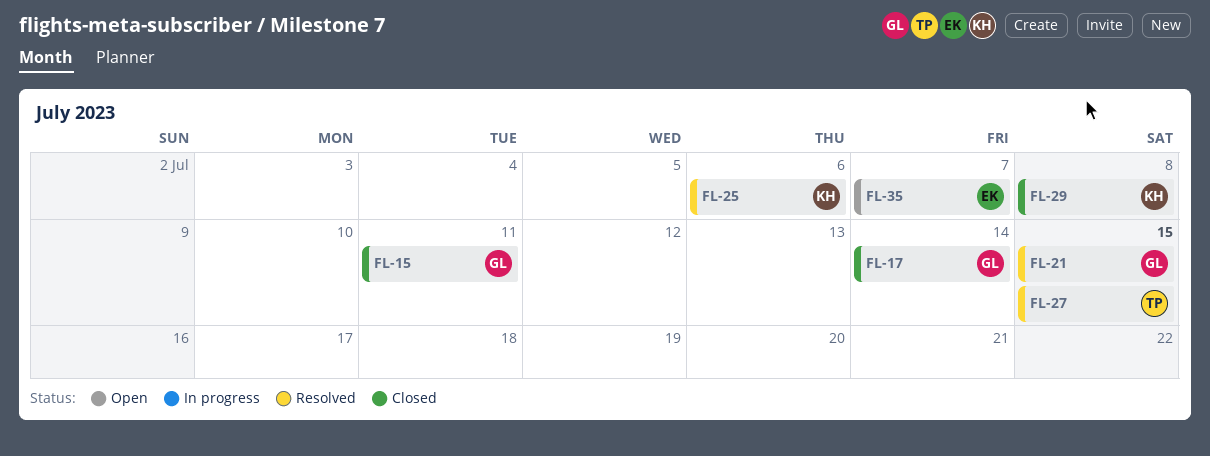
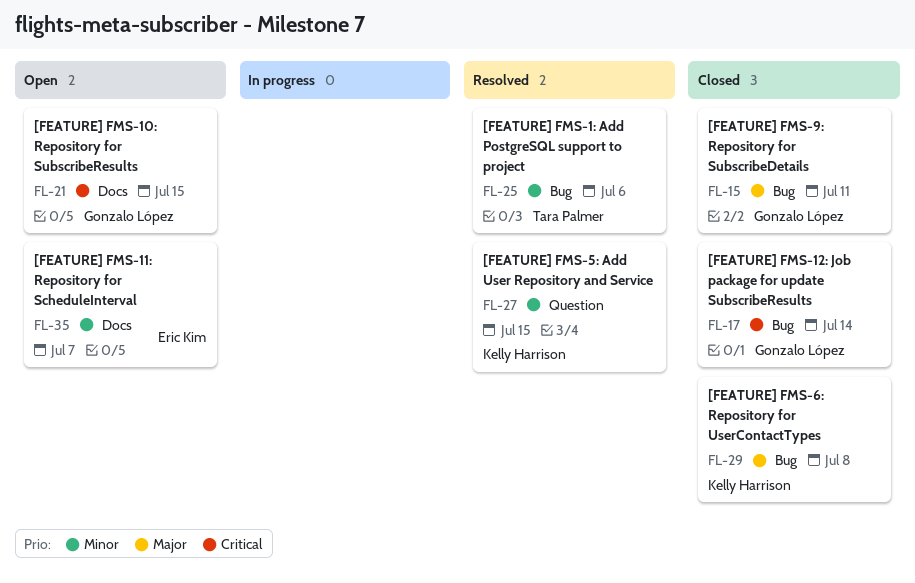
FL-21, status: Resolved -> Open
FL-25, owner: Kelly Harrison -> Tara Palmer
FL-27, owner: Tara Palmer -> Kelly Harrison

